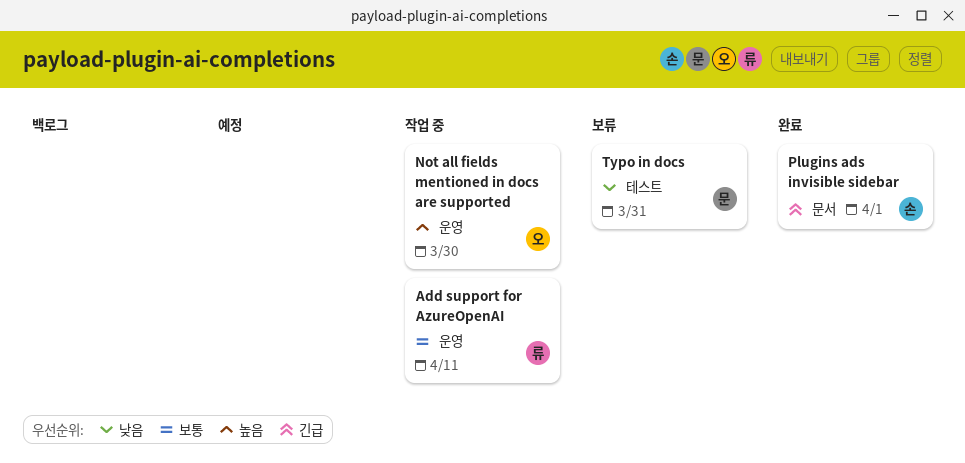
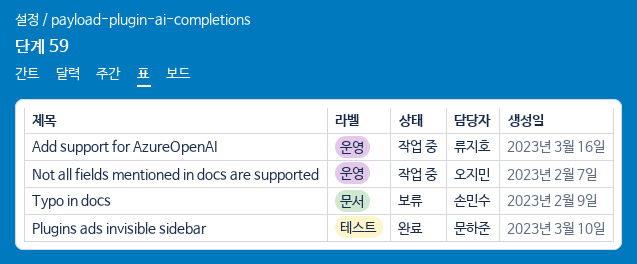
Plugins ads invisible sidebar, owner: 손민수 -> 문하준
Plugins ads invisible sidebar, label: 문서 -> 테스트
Typo in docs, owner: 문하준 -> 손민수
Typo in docs, label: 테스트 -> 문서

